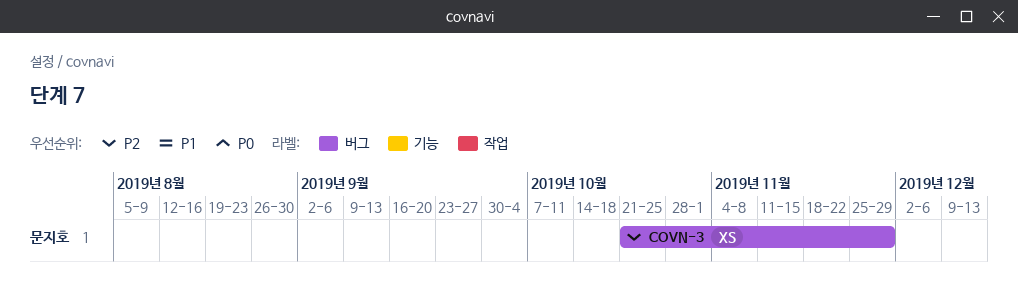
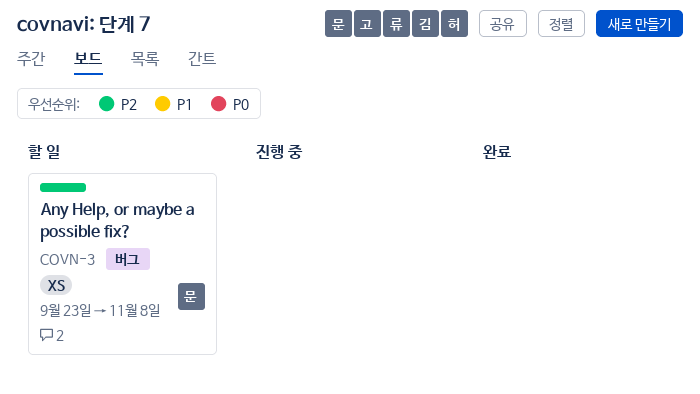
COVN-3, start: Oct 21 -> Sep 23
COVN-3, due: Nov 29 -> Nov 8

